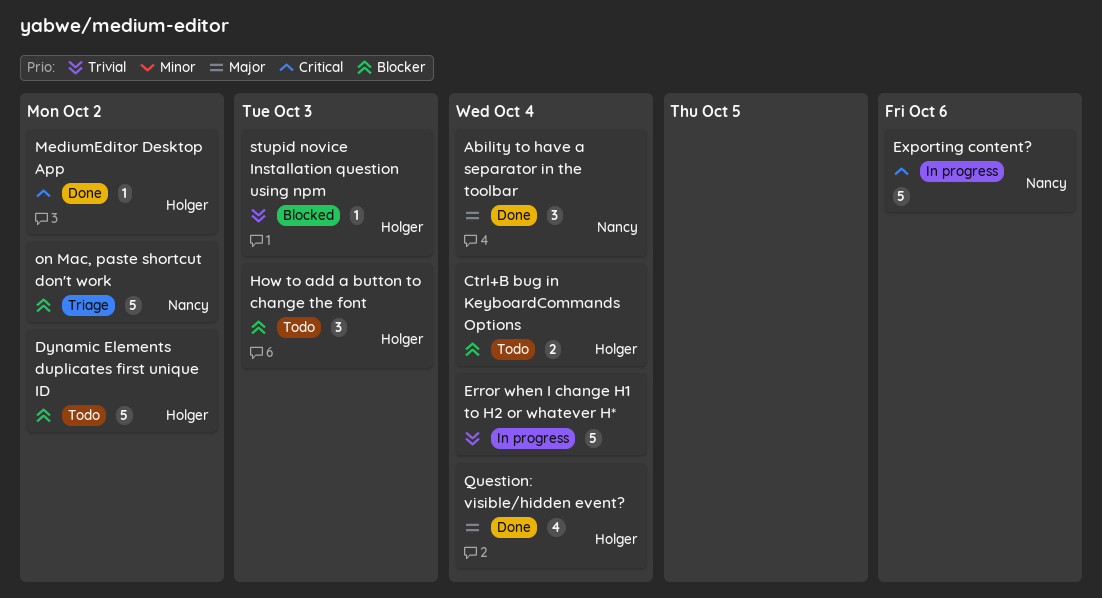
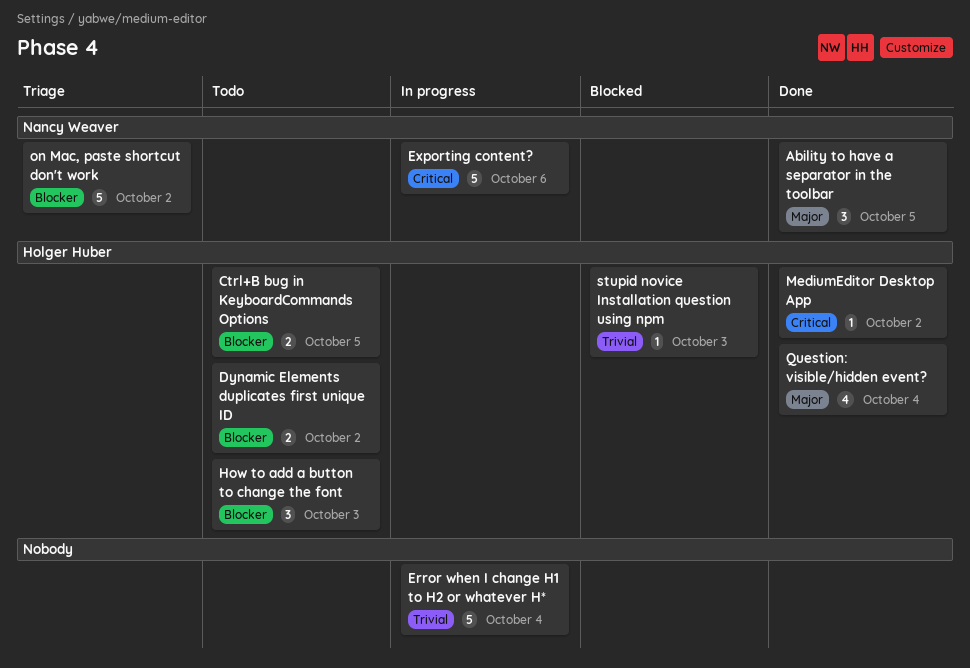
Ability to have a separator in the toolbar, due: Oct 4 -> Oct 5
Ctrl+B bug in KeyboardCommands Options, due: Oct 4 -> Oct 5
Dynamic Elements duplicates first unique ID, estimate: 5 -> 2

